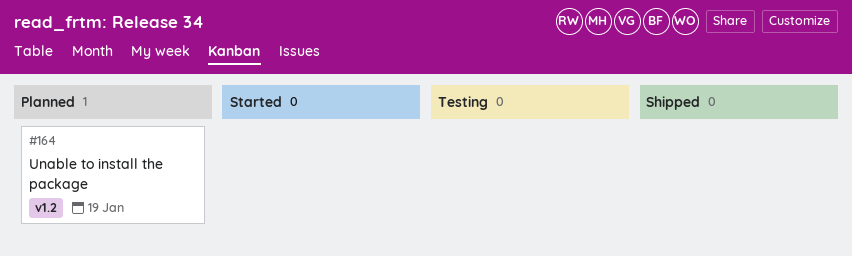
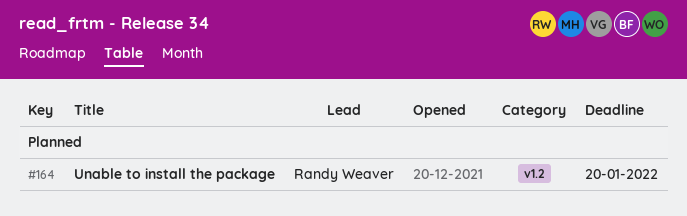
#164, due: Jan 19 -> Jan 20

